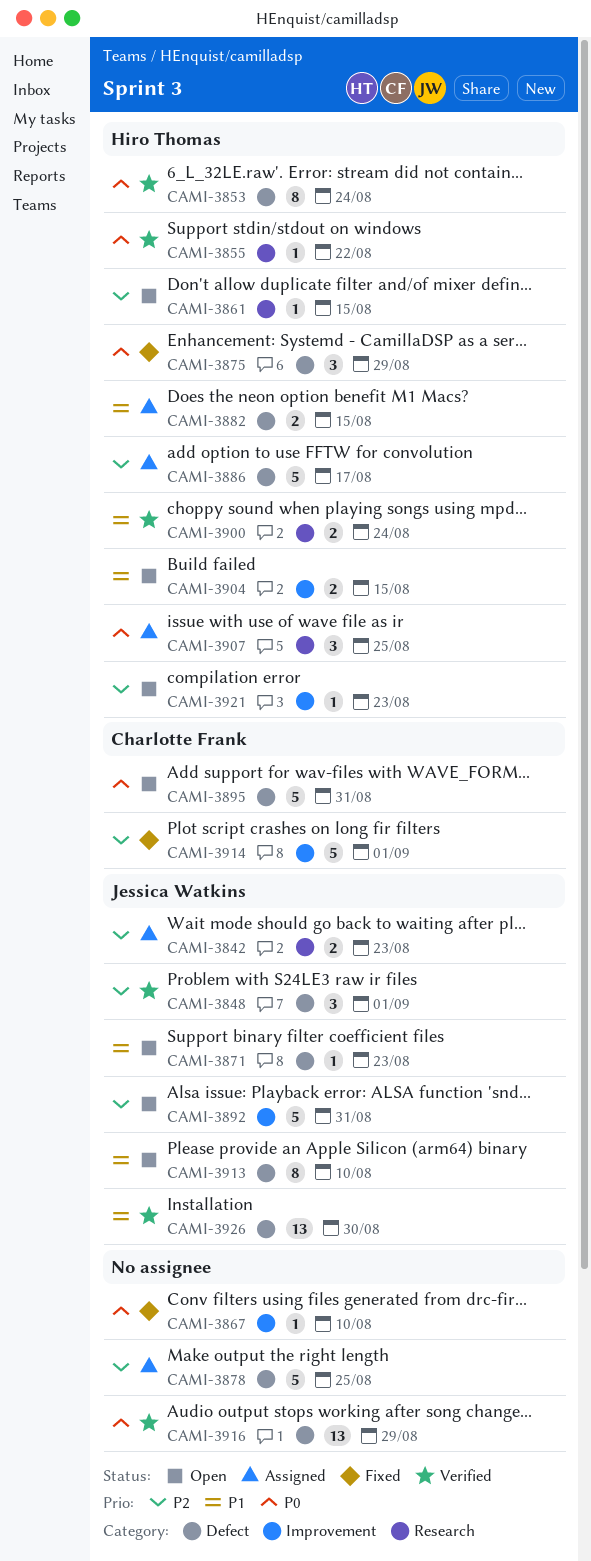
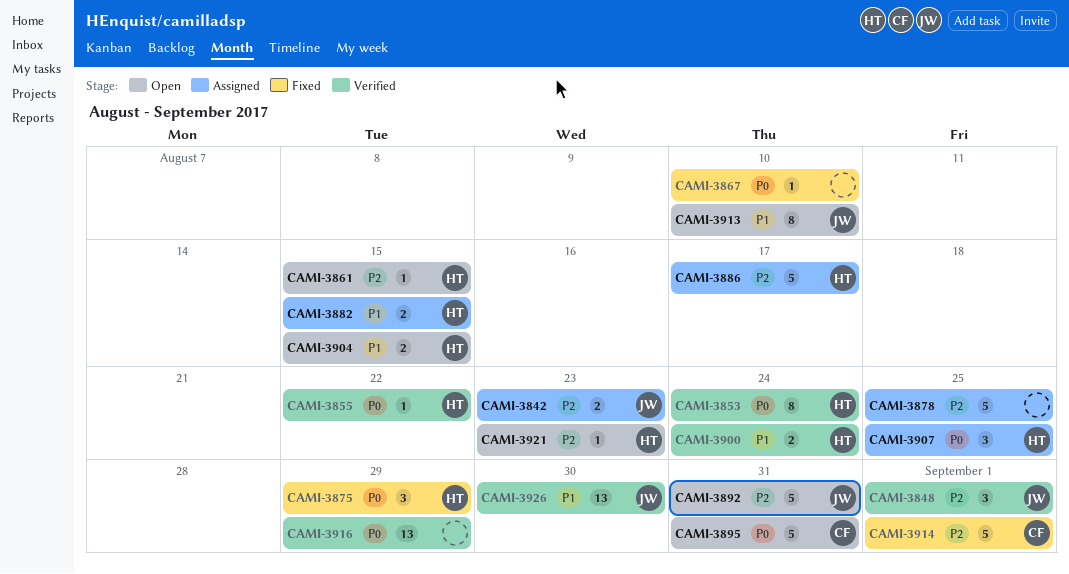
CAMI-3871: present -> none

